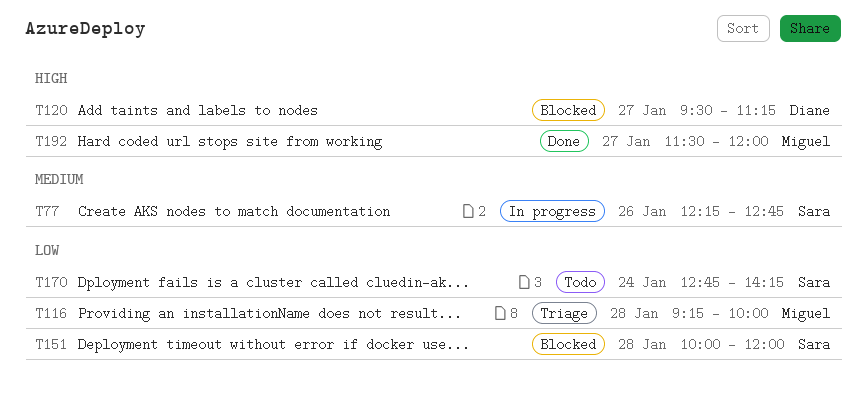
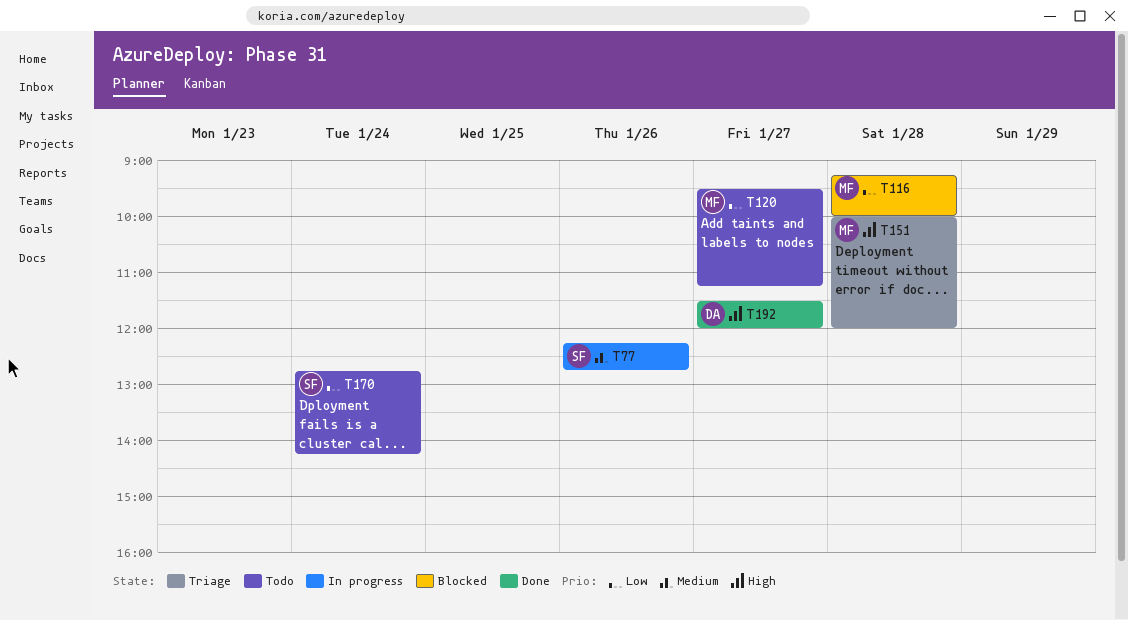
T116, status: Triage -> Blocked
T120, status: Blocked -> Todo
T120, owner: Diane -> Miguel
T120, priority: High -> Low
T151, status: Blocked -> Triage
T151, owner: Sara -> Miguel
T151, priority: Low -> High
T192, owner: Miguel -> Diane

